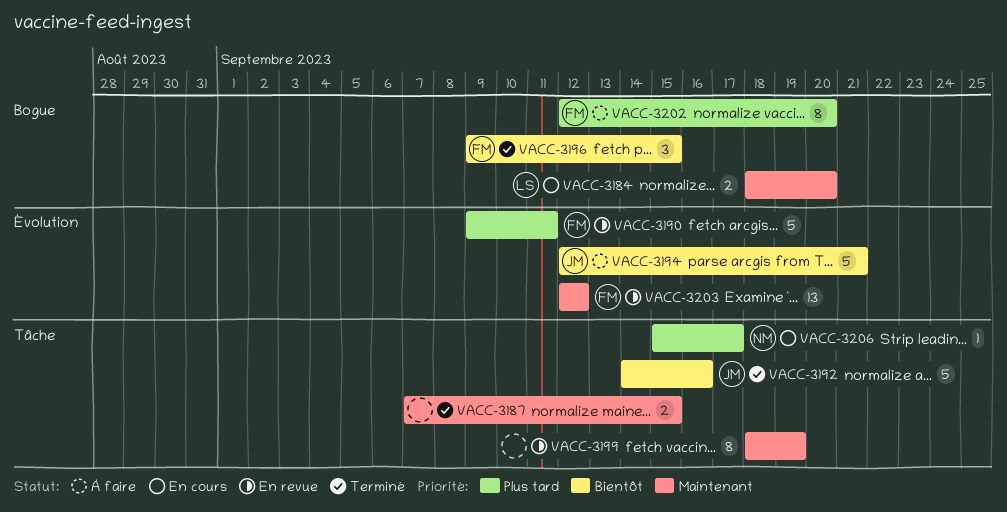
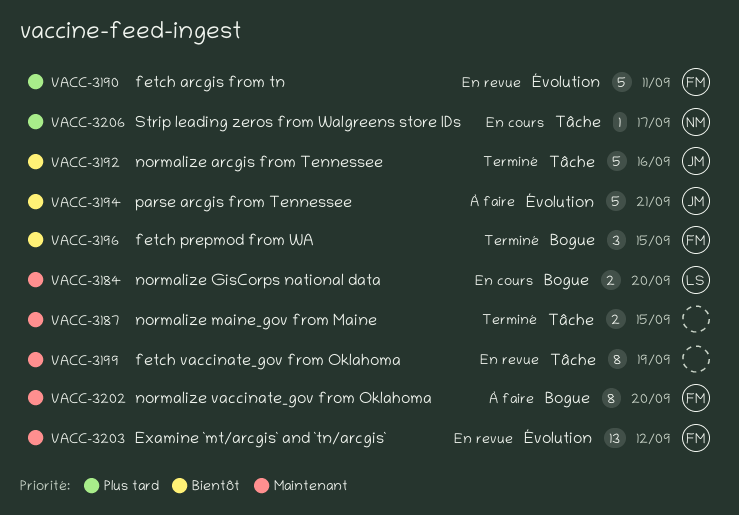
VACC-3202, priority: Plus tard -> Maintenant

